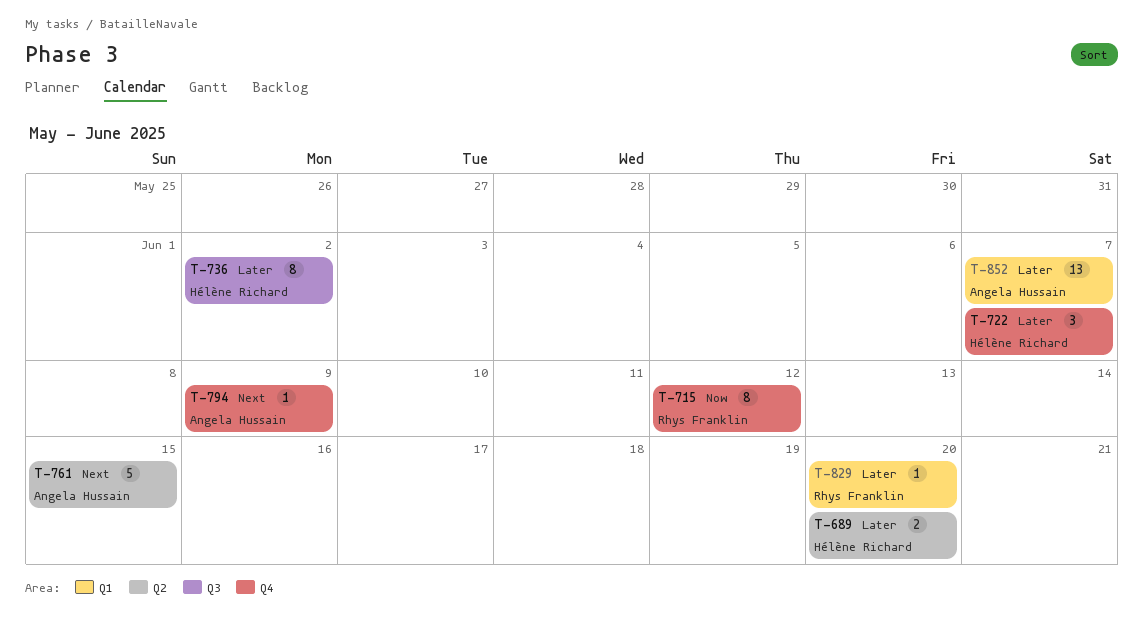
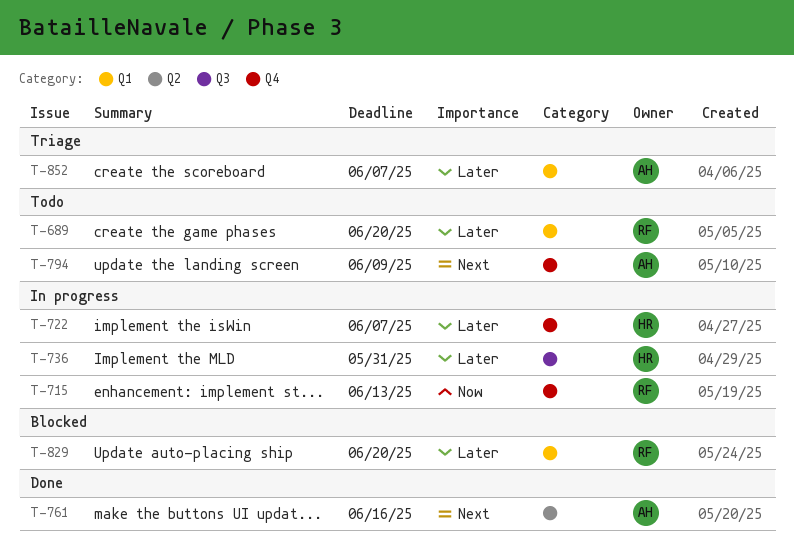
T-689, owner: Hélène Richard -> Rhys Franklin
T-689, label: Q2 -> Q1
T-715, due: Jun 12 -> Jun 13
T-736, due: Jun 2 -> May 31
T-761, due: Jun 15 -> Jun 16

